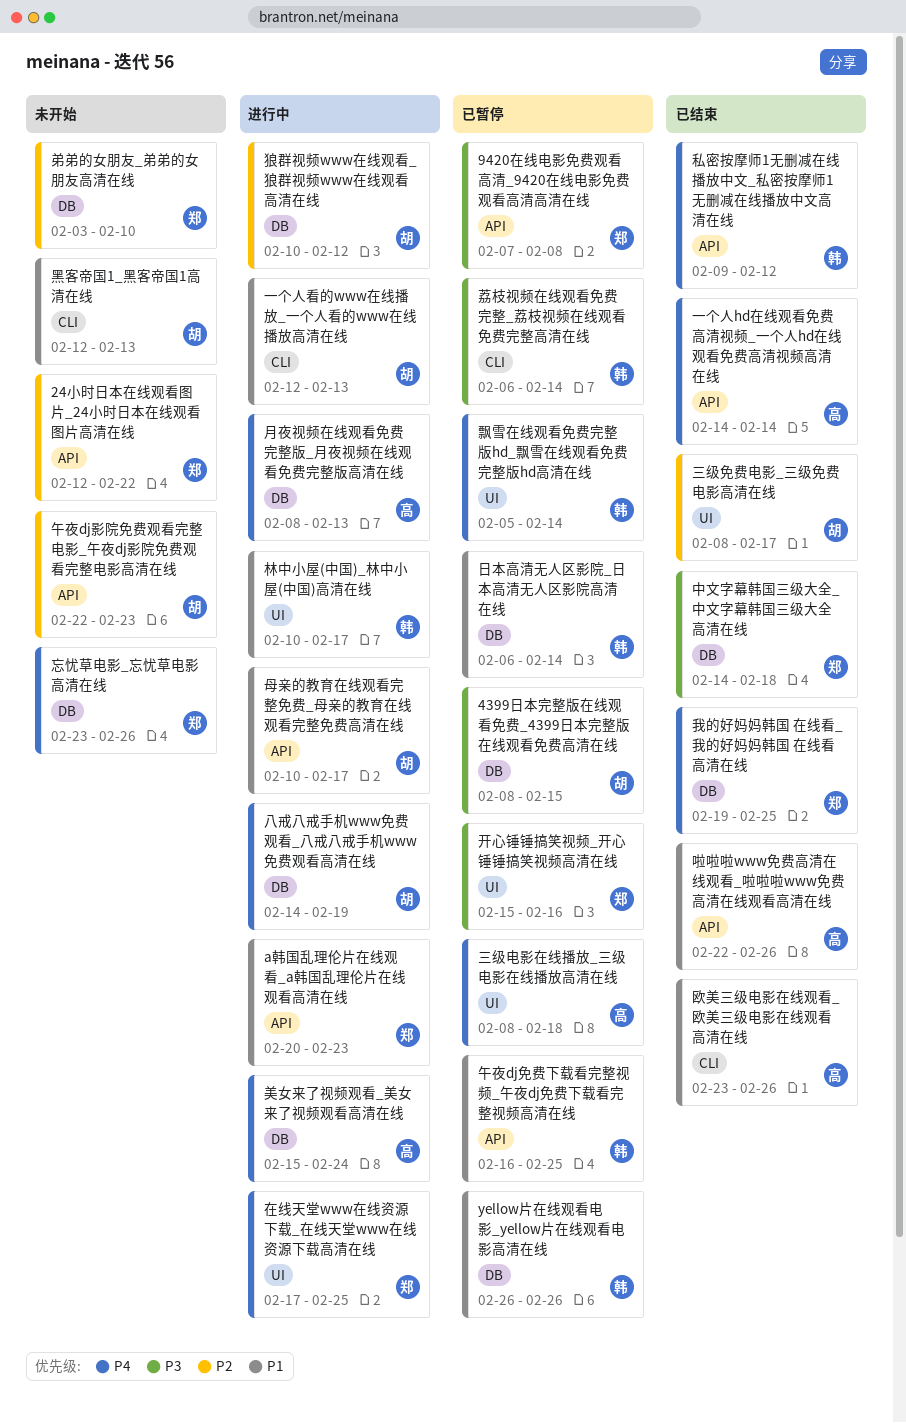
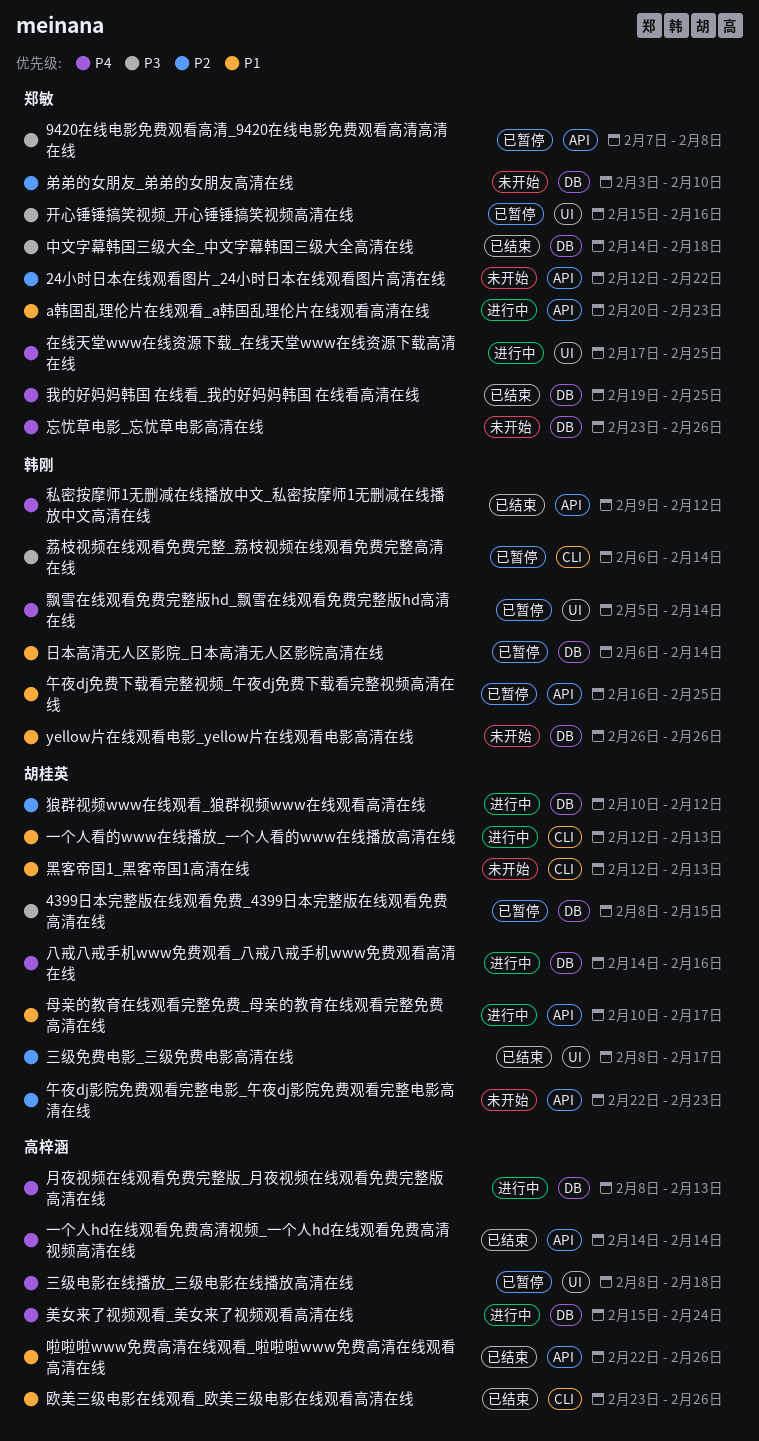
yellow片在线观看电影_yellow片在线观看电影高清在线, status: 已暂停 -> 未开始
八戒八戒手机www免费观看_八戒八戒手机www免费观看高清在线, due: Feb 19 -> Feb 16
林中小屋(中国)_林中小屋(中国)高清在线: present -> none

